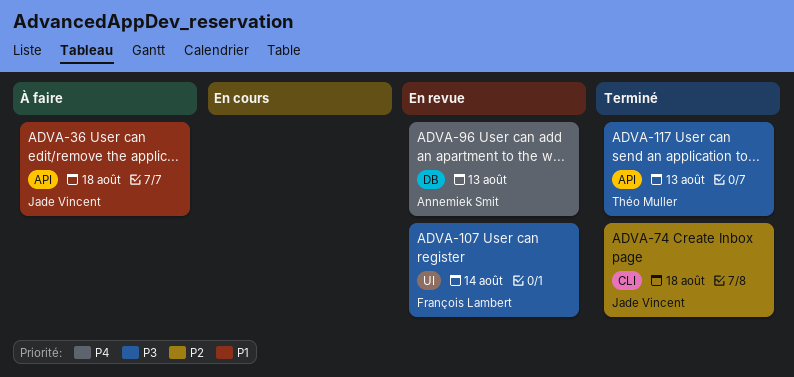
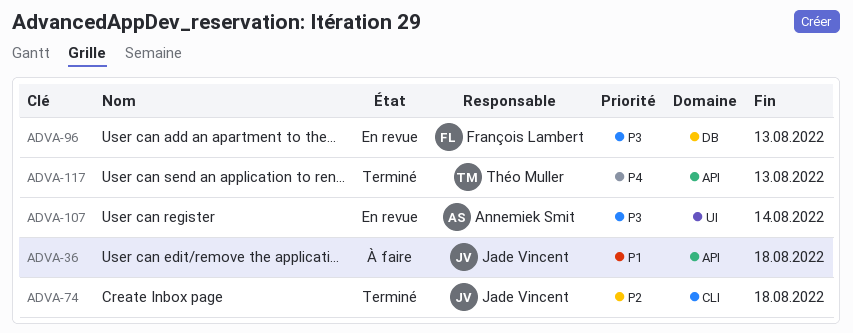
ADVA-96, owner: Annemiek Smit -> François Lambert
ADVA-96, priority: P4 -> P3
ADVA-107, owner: François Lambert -> Annemiek Smit
ADVA-117, priority: P3 -> P4

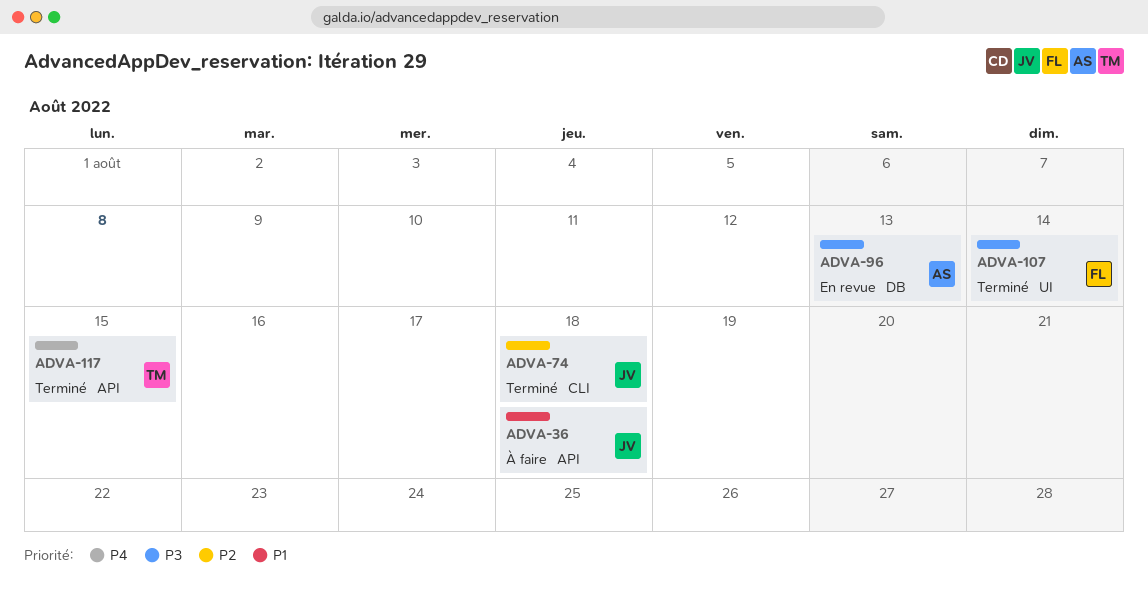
ADVA-96, owner: François Lambert -> Annemiek Smit
ADVA-107, status: En revue -> Terminé
ADVA-107, owner: Annemiek Smit -> François Lambert
ADVA-117, due: Aug 13 -> Aug 15

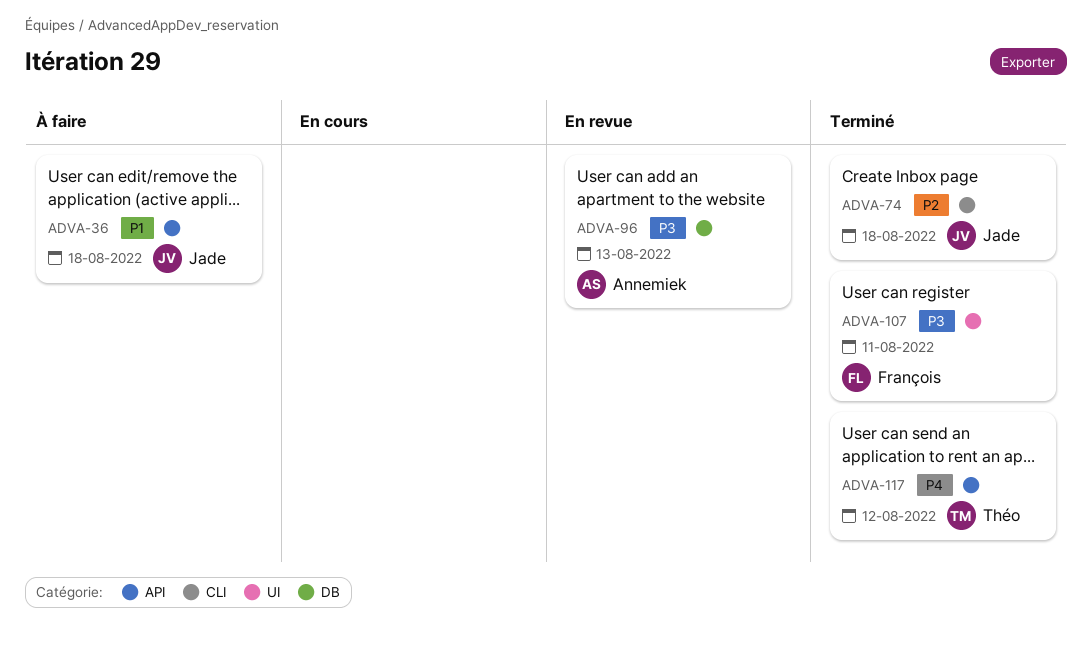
ADVA-107, due: Aug 14 -> Aug 11
ADVA-117, due: Aug 15 -> Aug 12

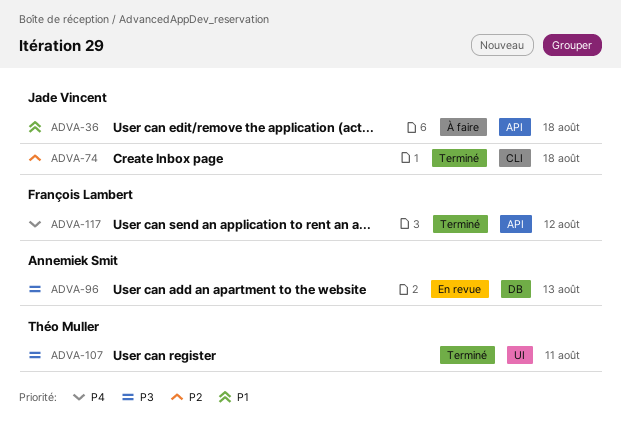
ADVA-107, owner: François Lambert -> Théo Muller
ADVA-117, owner: Théo Muller -> François Lambert

